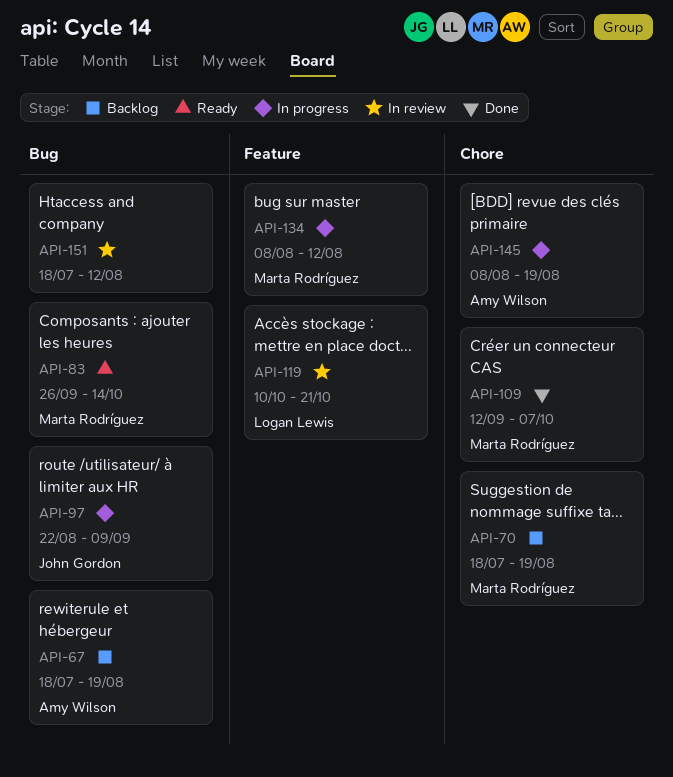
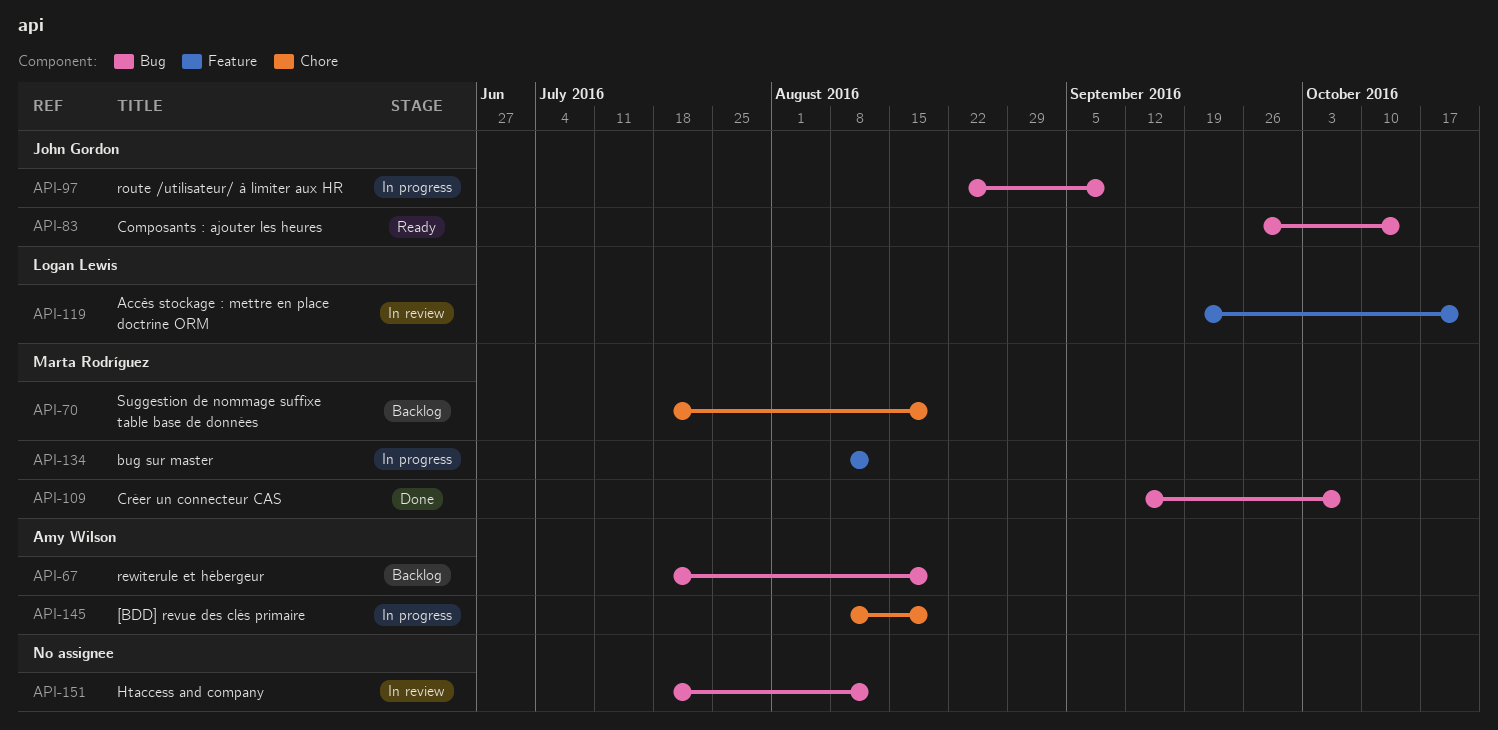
API-83, owner: Marta Rodríguez -> John Gordon
API-109, label: Chore -> Bug
API-119, start: Oct 10 -> Sep 19

